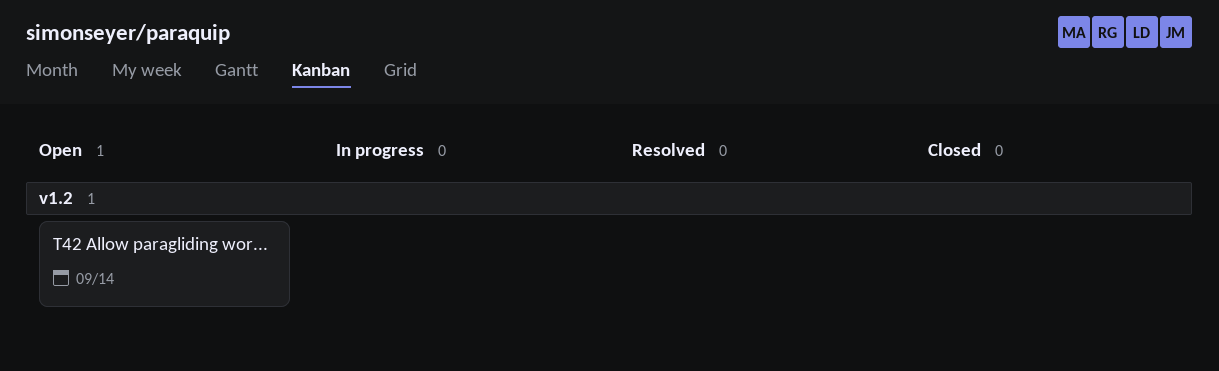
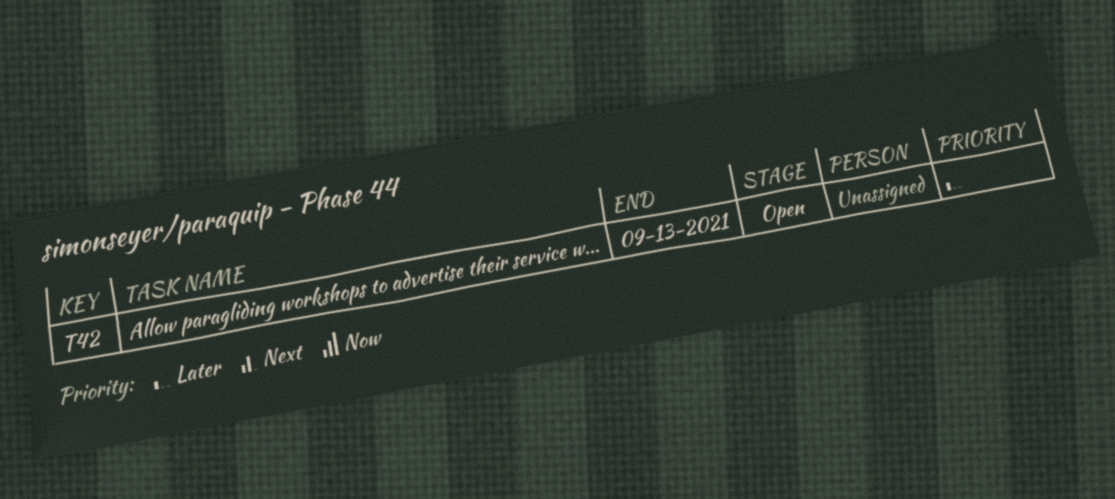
T42, due: Sep 14 -> Sep 13

